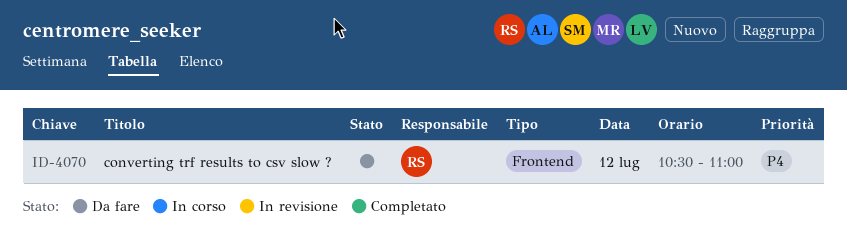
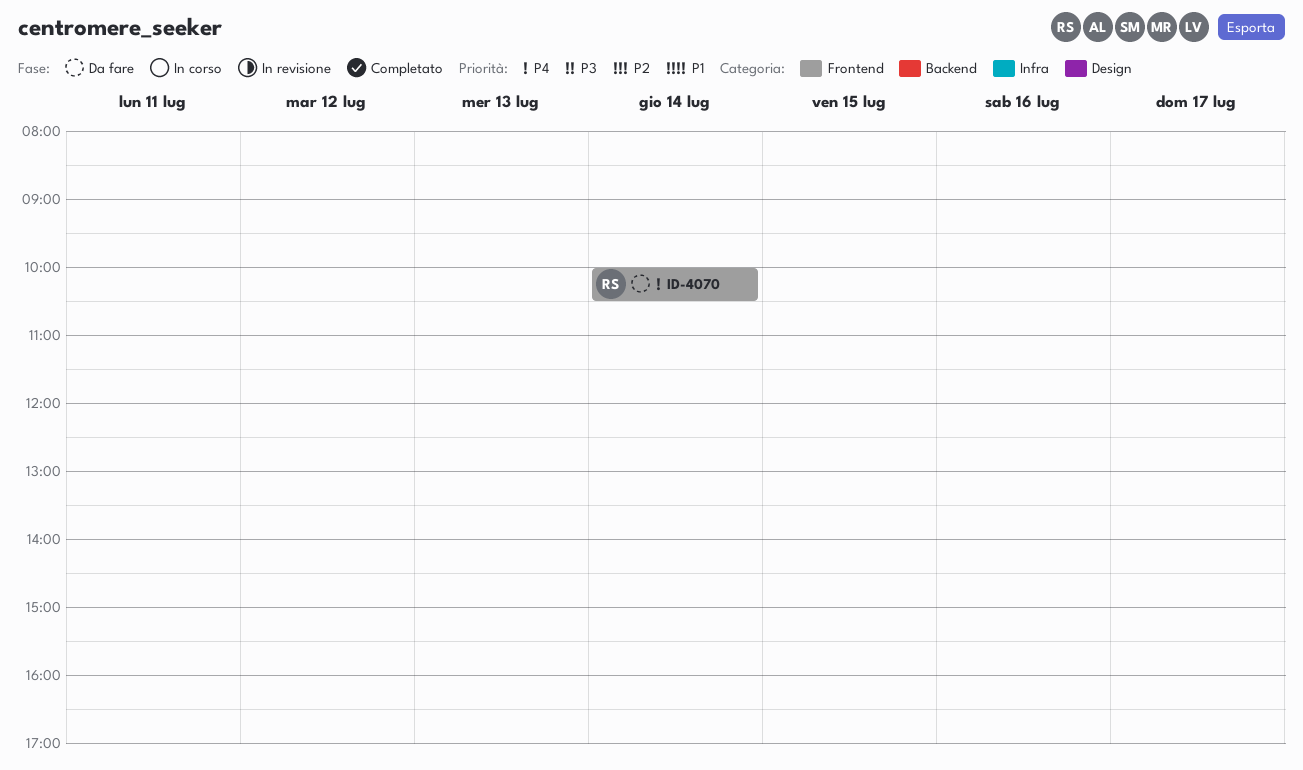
ID-4070, day: Jul 12 -> Jul 14
ID-4070, begins: 10:30 -> 10:00
ID-4070, ends: 11:00 -> 10:30

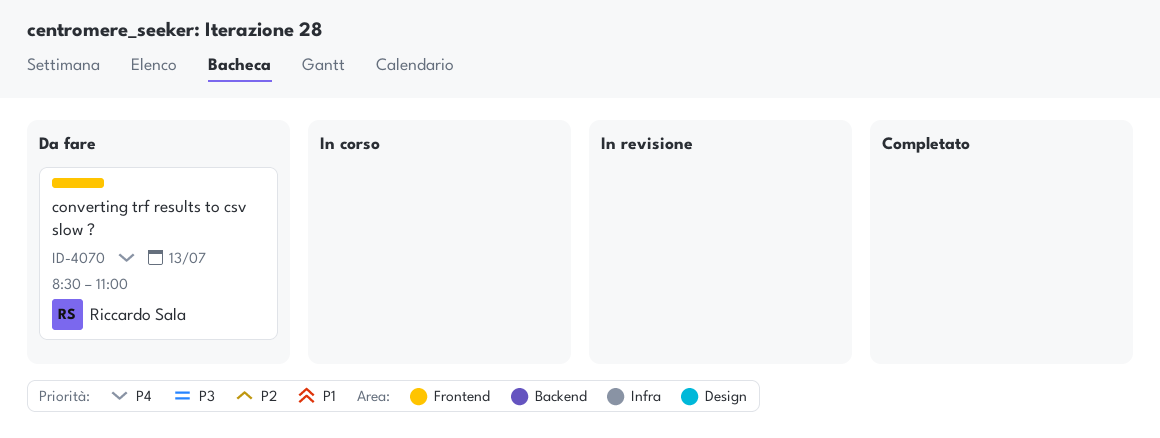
ID-4070, day: Jul 14 -> Jul 13
ID-4070, begins: 10:00 -> 08:30
ID-4070, ends: 10:30 -> 11:00

